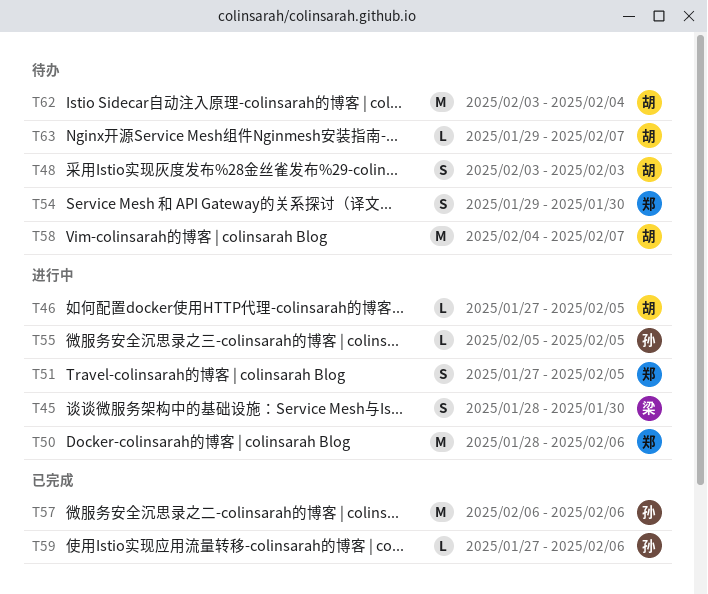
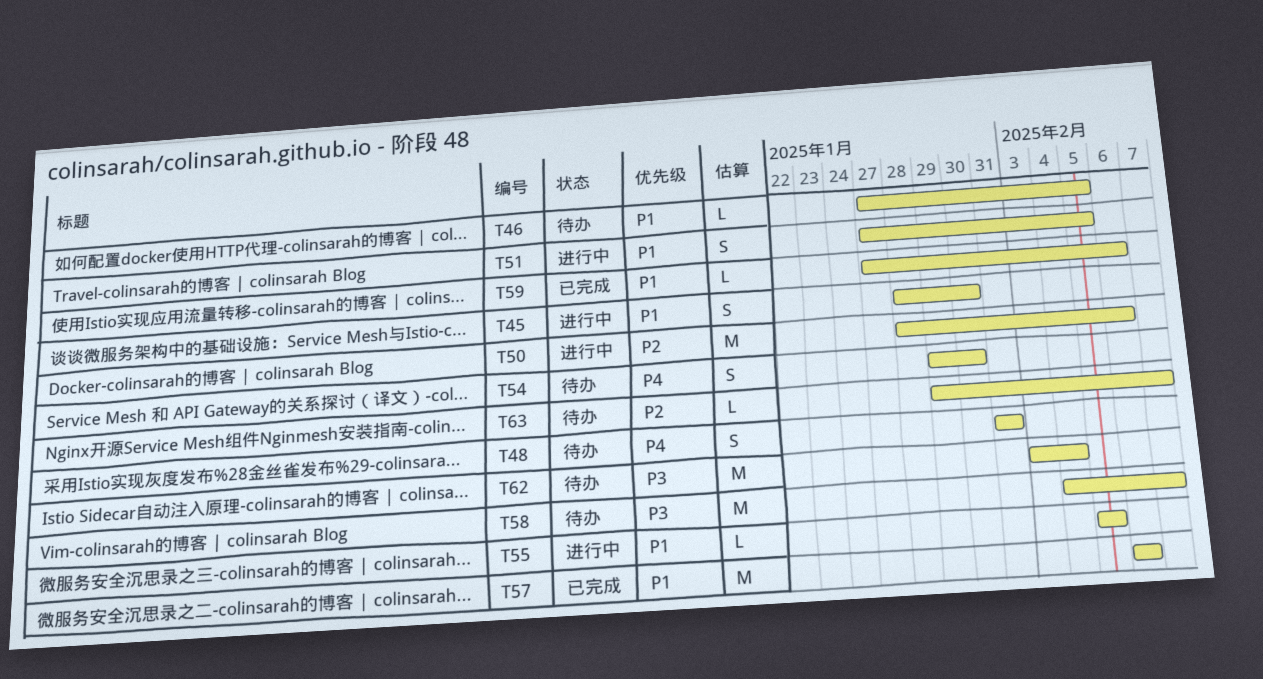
T46, status: 进行中 -> 待办
T48, start: Feb 3 -> Jan 31
T48, due: Feb 3 -> Jan 31

